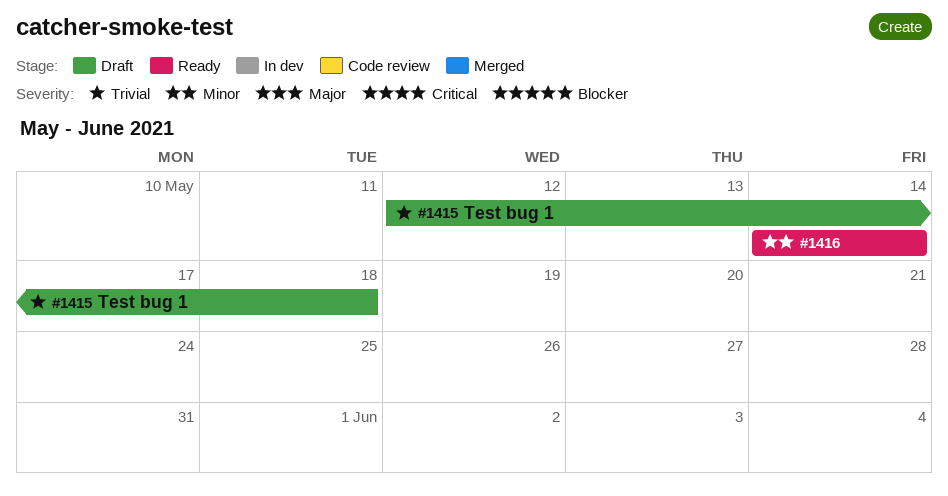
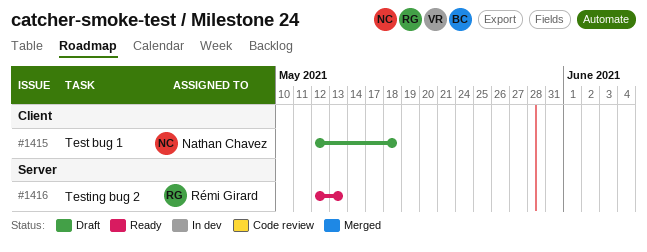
#1416, start: May 14 -> May 12
#1416, due: May 14 -> May 13

